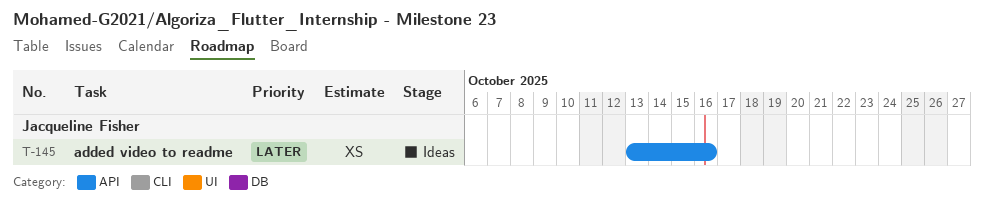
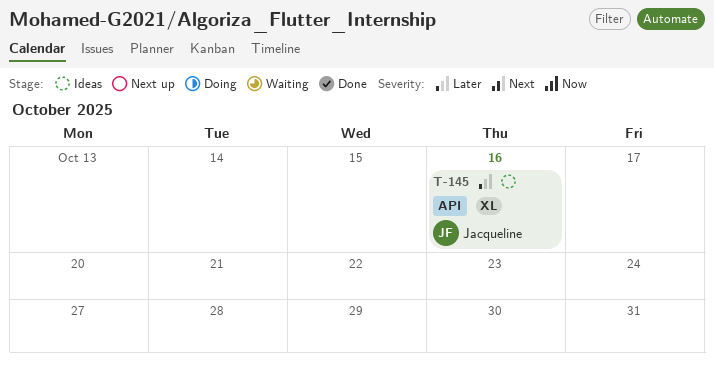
T-145, estimate: XS -> XL

